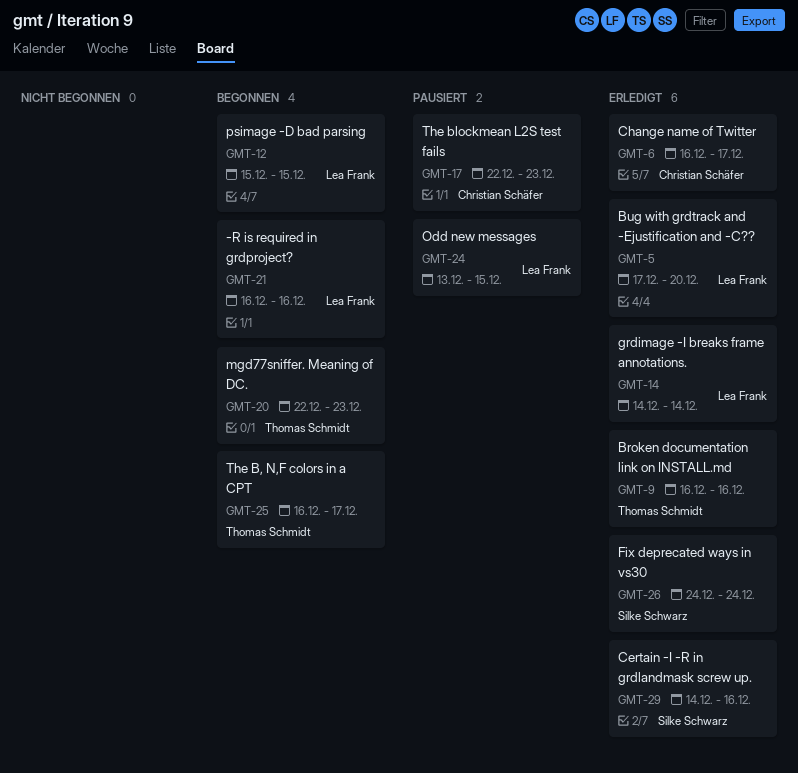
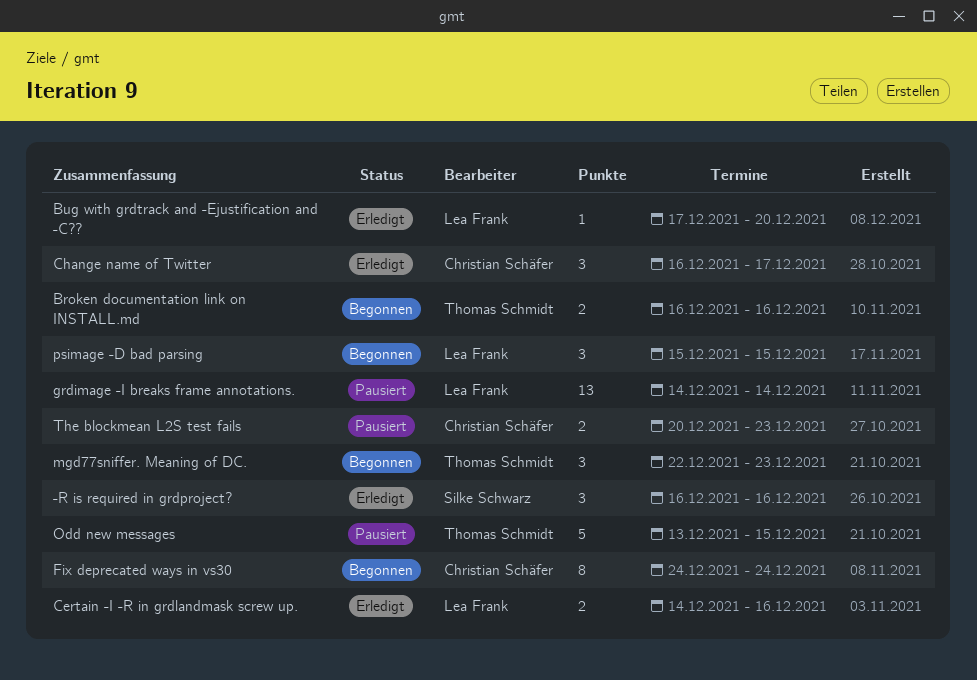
-R is required in grdproject?, status: Begonnen -> Erledigt
-R is required in grdproject?, owner: Lea Frank -> Silke Schwarz
Broken documentation link on INSTALL.md, status: Erledigt -> Begonnen
Certain -I -R in grdlandmask screw up., owner: Silke Schwarz -> Lea Frank
Fix deprecated ways in vs30, status: Erledigt -> Begonnen
Fix deprecated ways in vs30, owner: Silke Schwarz -> Christian Schäfer
grdimage -I breaks frame annotations., status: Erledigt -> Pausiert
Odd new messages, owner: Lea Frank -> Thomas Schmidt
The B, N,F colors in a CPT: present -> none
The blockmean L2S test fails, start: Dec 22 -> Dec 20

